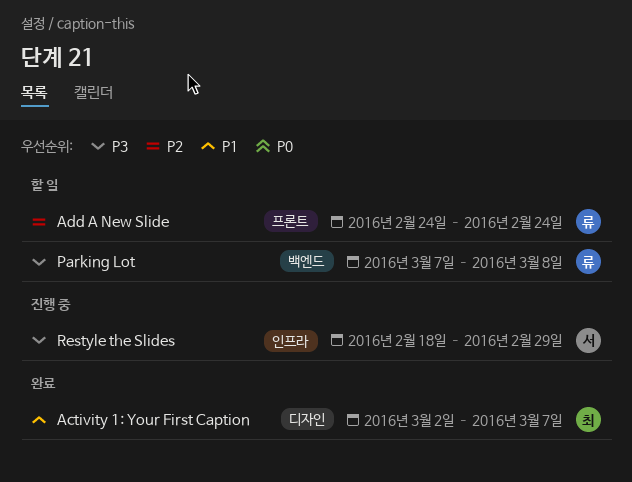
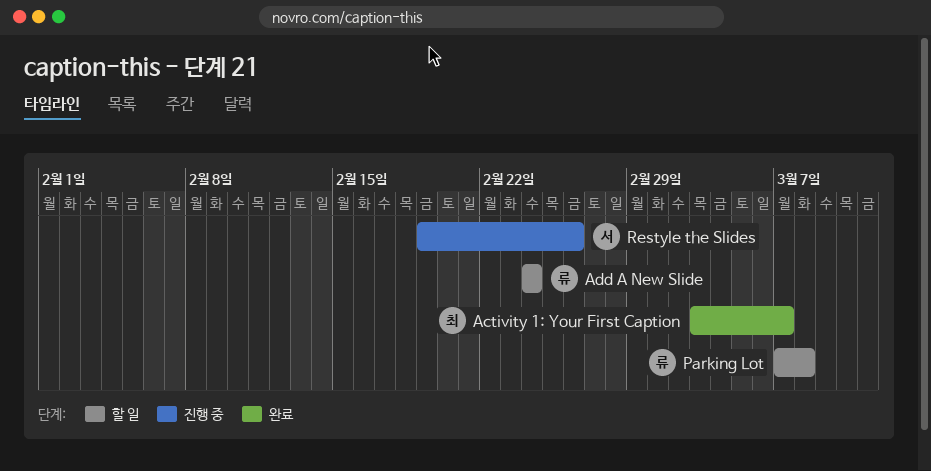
Activity 1: Your First Caption, start: Mar 2 -> Mar 3
Restyle the Slides, start: Feb 18 -> Feb 19
Restyle the Slides, due: Feb 29 -> Feb 26

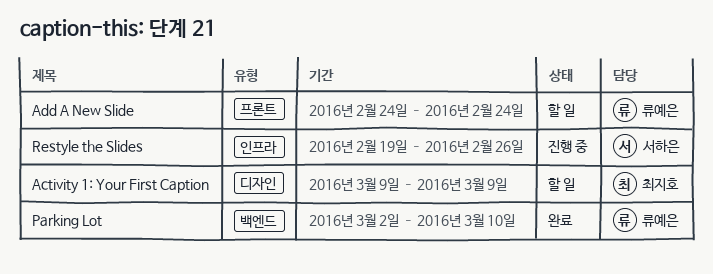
Activity 1: Your First Caption, status: 완료 -> 할 일
Activity 1: Your First Caption, start: Mar 3 -> Mar 9
Activity 1: Your First Caption, due: Mar 7 -> Mar 9
Parking Lot, status: 할 일 -> 완료
Parking Lot, start: Mar 7 -> Mar 2
Parking Lot, due: Mar 8 -> Mar 10

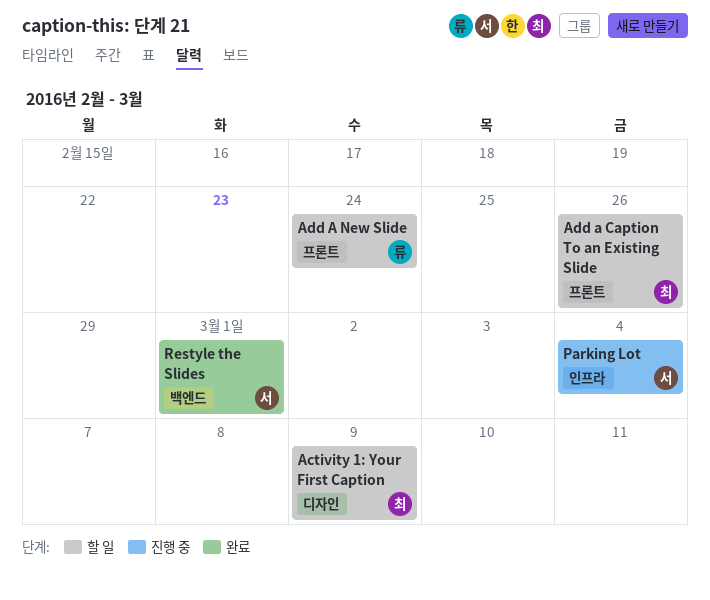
Add a Caption To an Existing Slide: none -> present
Parking Lot, status: 완료 -> 진행 중
Parking Lot, owner: 류예은 -> 서하은
Parking Lot, label: 백엔드 -> 인프라
Parking Lot, due: Mar 10 -> Mar 4
Restyle the Slides, status: 진행 중 -> 완료
Restyle the Slides, label: 인프라 -> 백엔드
Restyle the Slides, due: Feb 26 -> Mar 1

